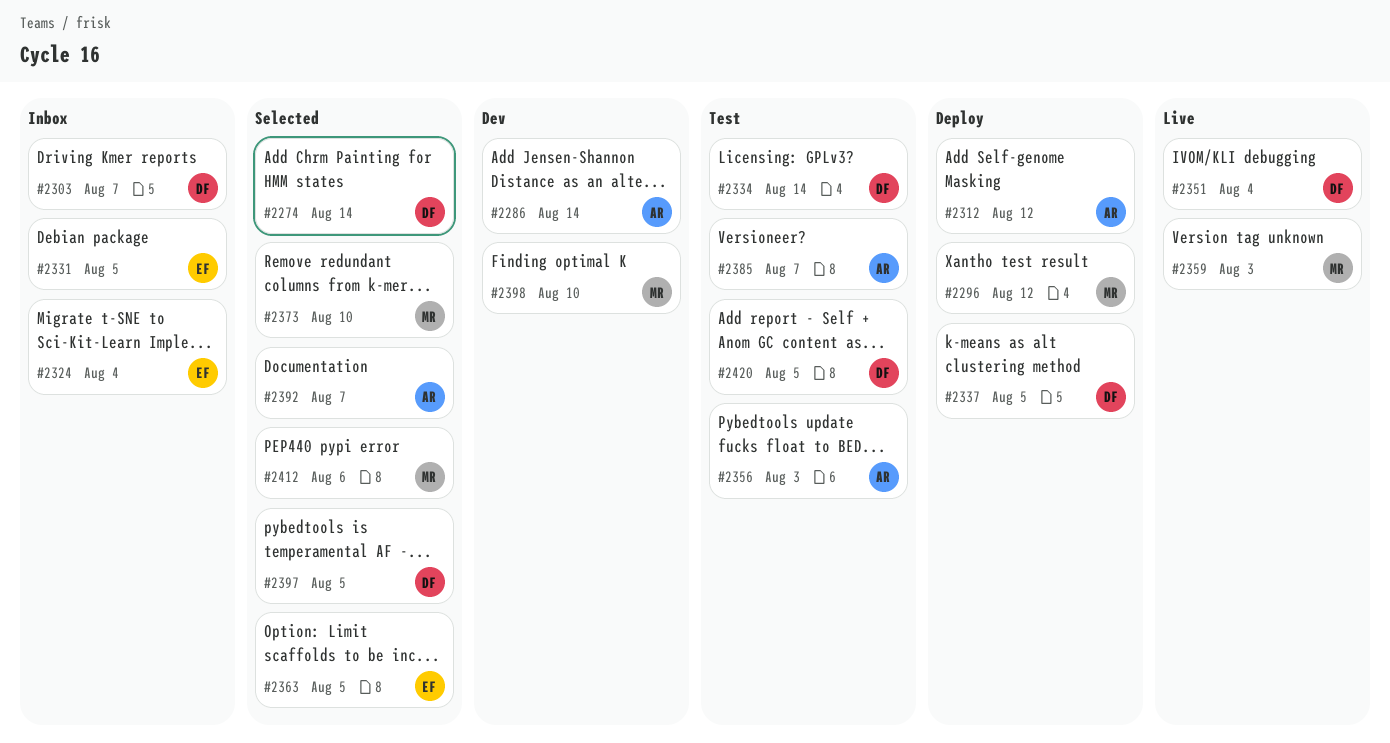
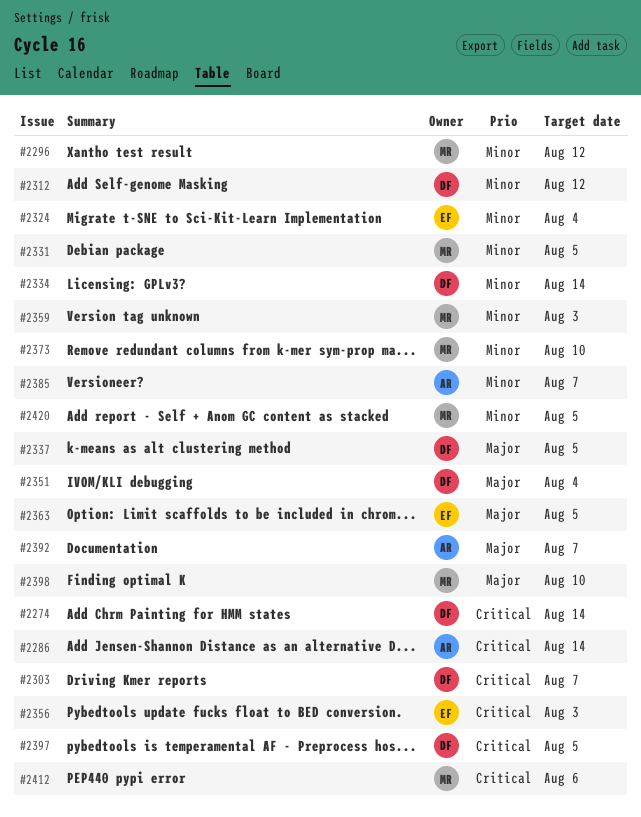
#2312, owner: AR -> DF
#2331, owner: EF -> MR
#2356, owner: AR -> EF
#2420, owner: DF -> MR

